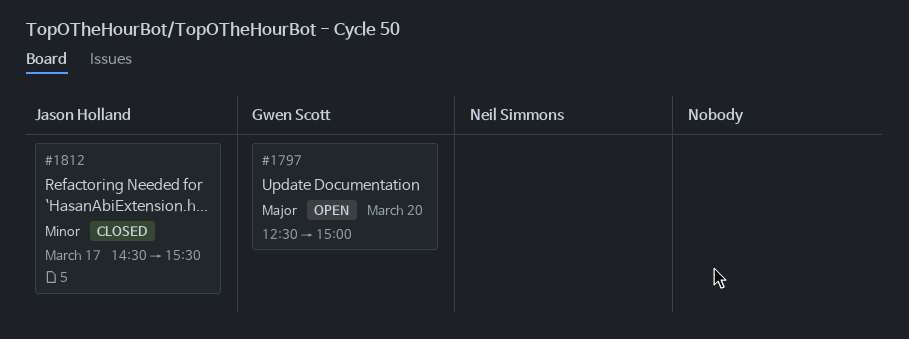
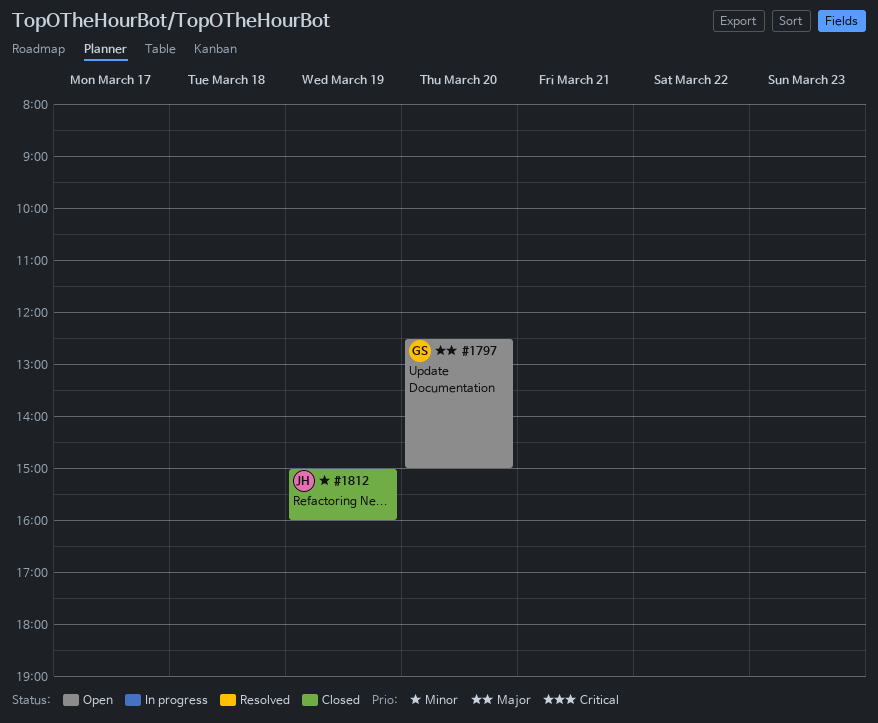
#1812, day: Mar 17 -> Mar 19
#1812, begins: 14:30 -> 15:00
#1812, ends: 15:30 -> 16:00

